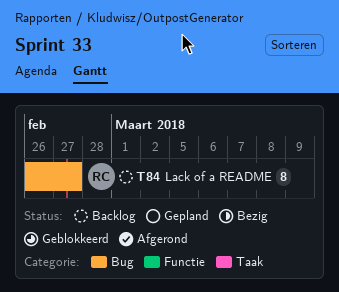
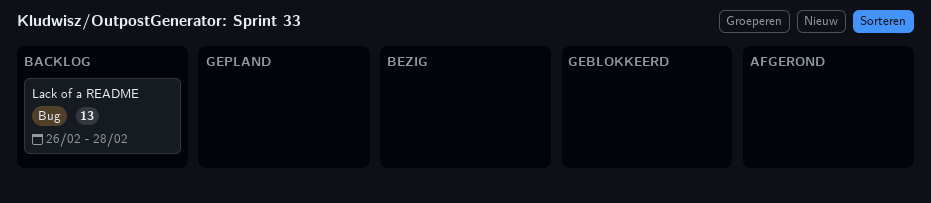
Lack of a README, estimate: 8 -> 13
Lack of a README, due: Feb 27 -> Feb 28

